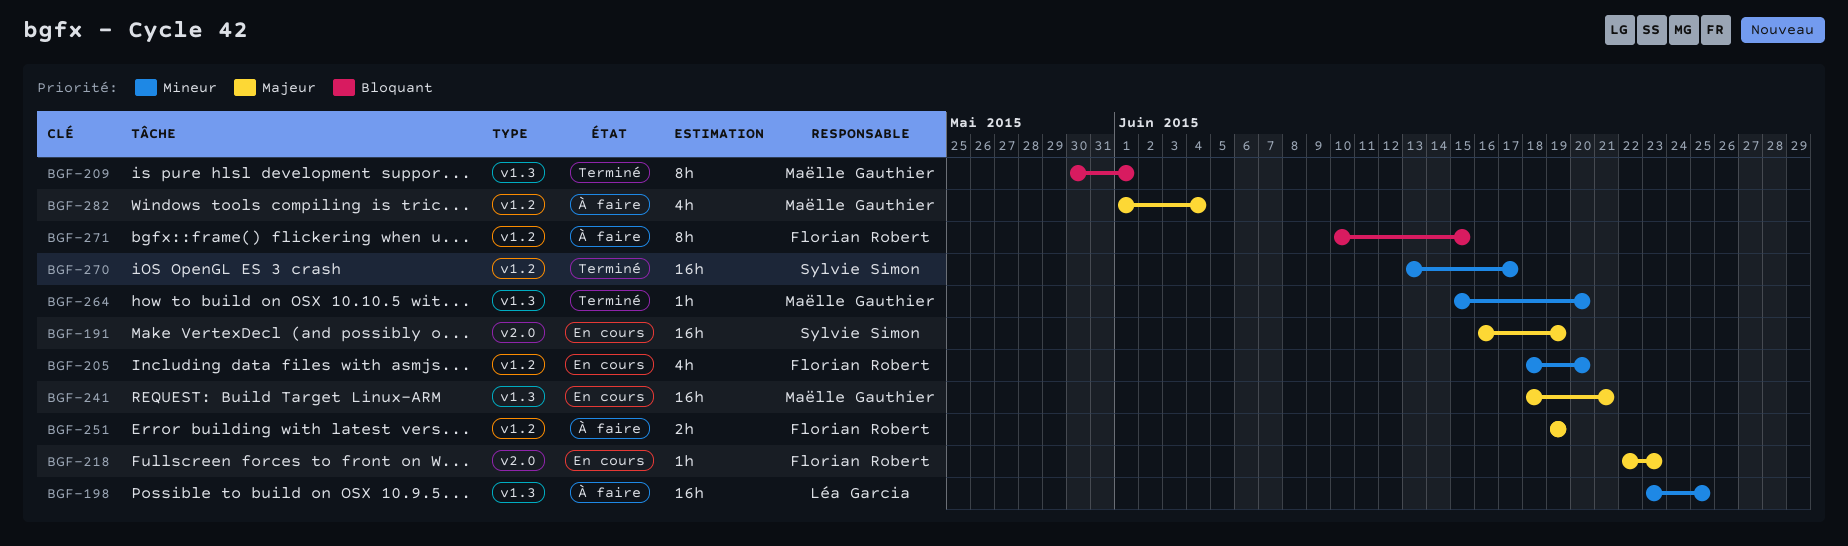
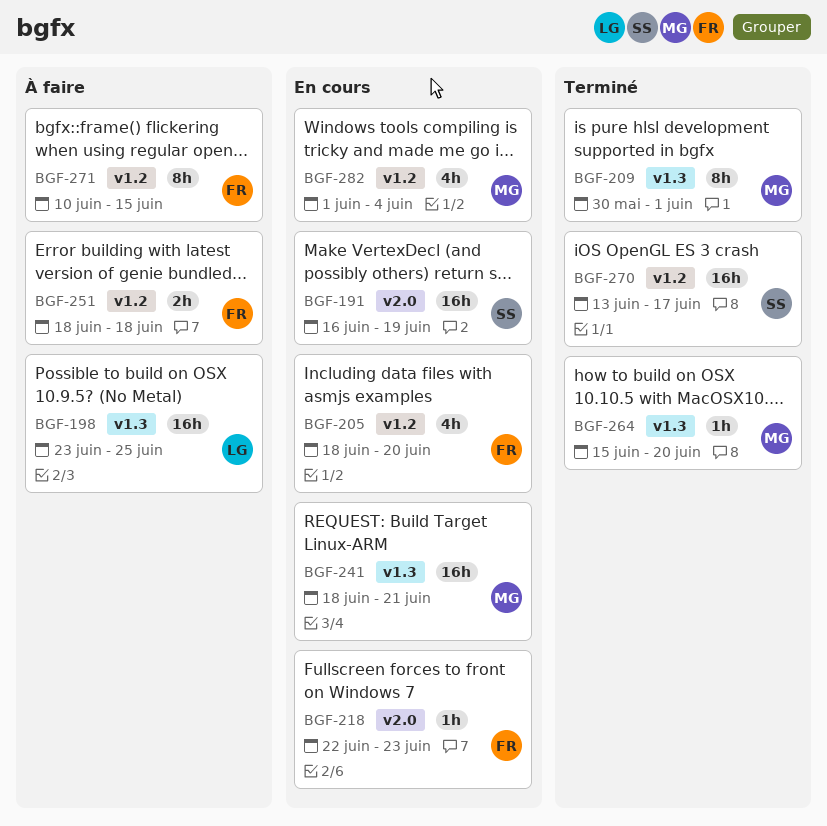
BGF-251, start: Jun 19 -> Jun 18
BGF-251, due: Jun 19 -> Jun 18
BGF-282, status: À faire -> En cours

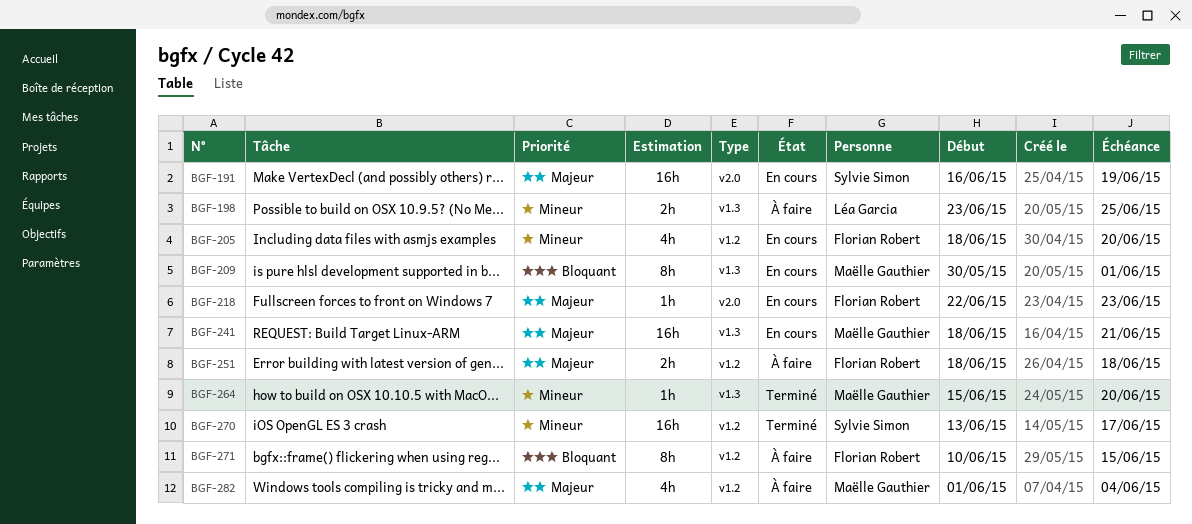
BGF-198, estimate: 16h -> 2h
BGF-209, status: Terminé -> En cours
BGF-282, status: En cours -> À faire

